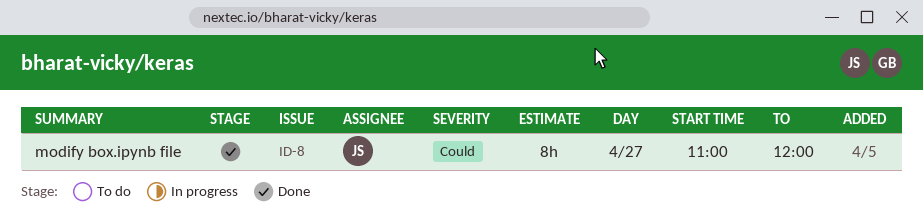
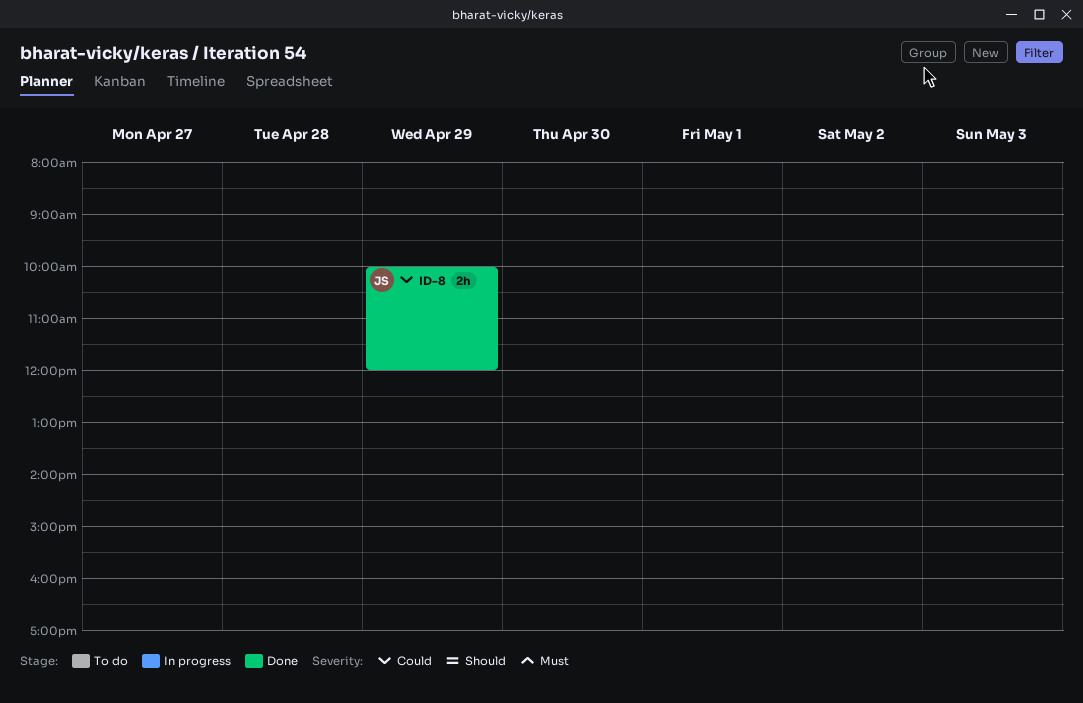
ID-8, estimate: 8h -> 2h
ID-8, day: Apr 27 -> Apr 29
ID-8, begins: 11:00 -> 10:00

